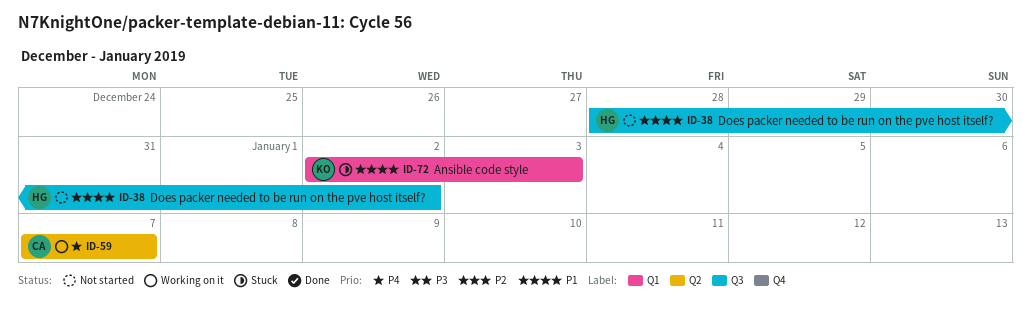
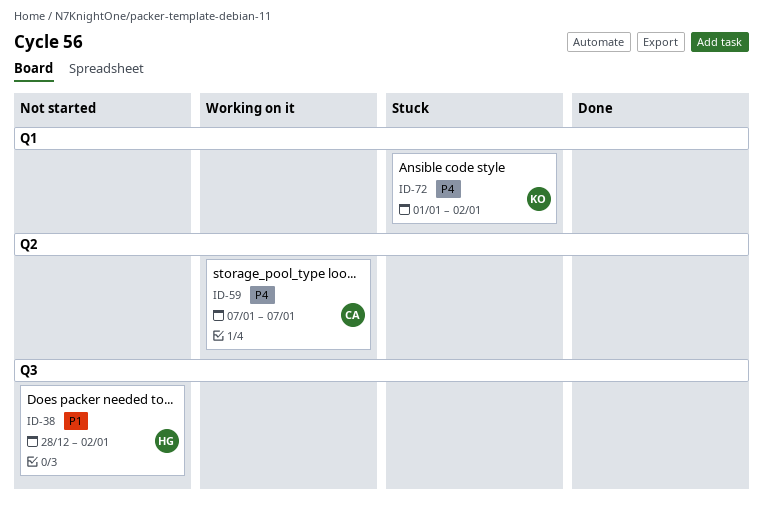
ID-72, priority: P1 -> P4
ID-72, start: Jan 2 -> Jan 1
ID-72, due: Jan 3 -> Jan 2

